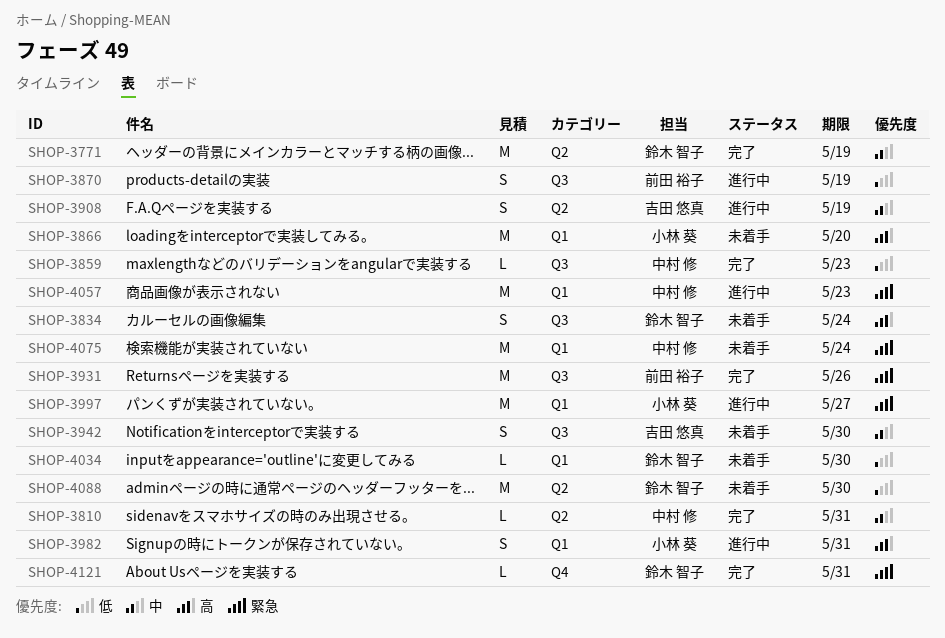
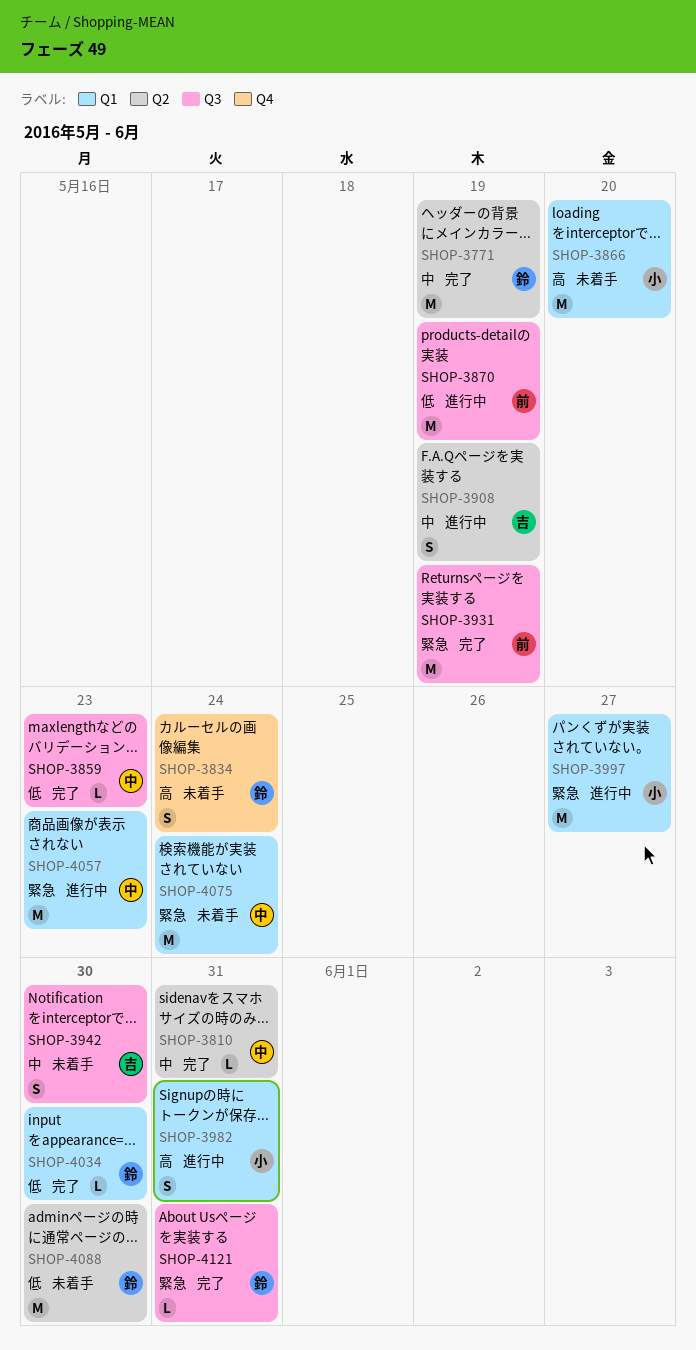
SHOP-3834, label: Q3 -> Q4
SHOP-3870, estimate: S -> M
SHOP-3931, due: May 26 -> May 19
SHOP-4034, status: 未着手 -> 完了
SHOP-4121, label: Q4 -> Q3

